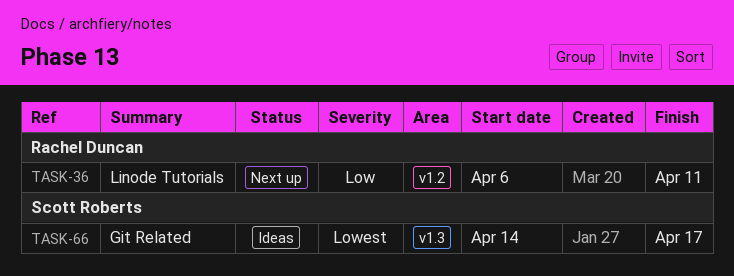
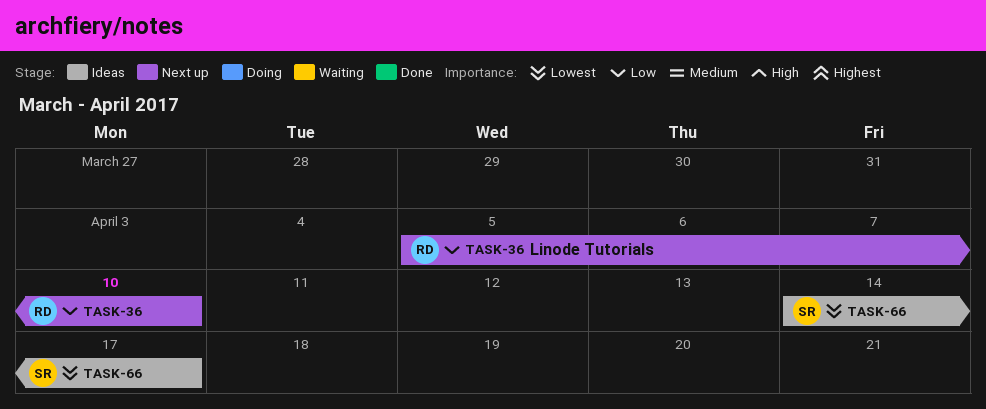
TASK-36, start: Apr 6 -> Apr 5
TASK-36, due: Apr 11 -> Apr 10

